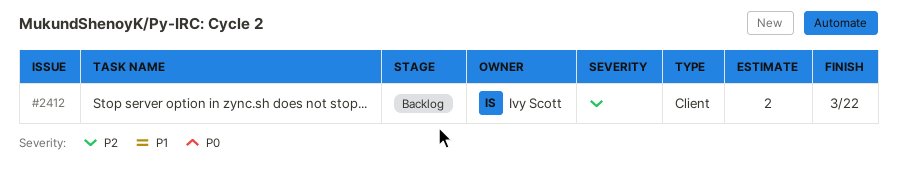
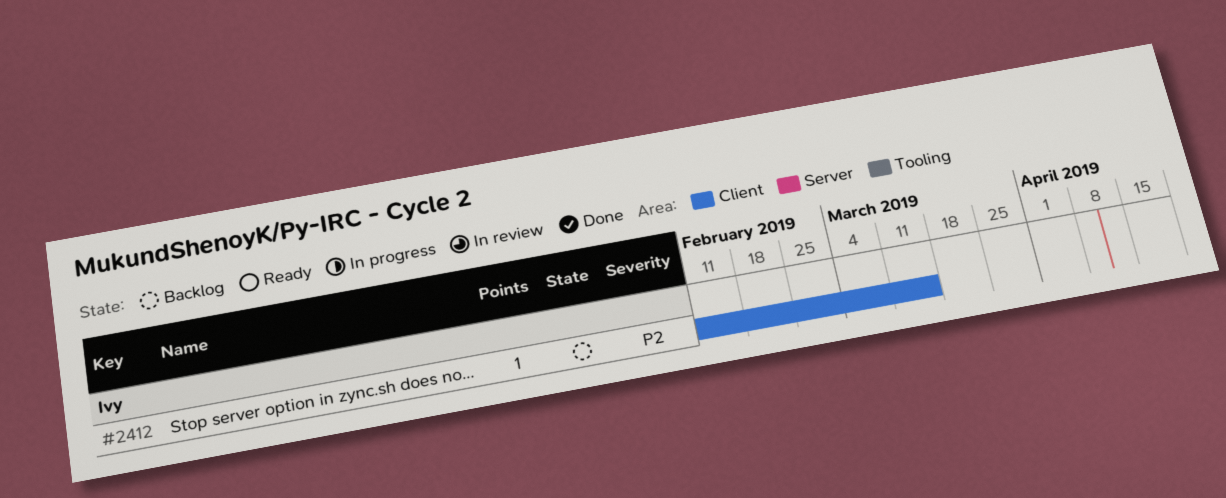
#2412, estimate: 2 -> 1
#2412, due: Mar 22 -> Mar 15

